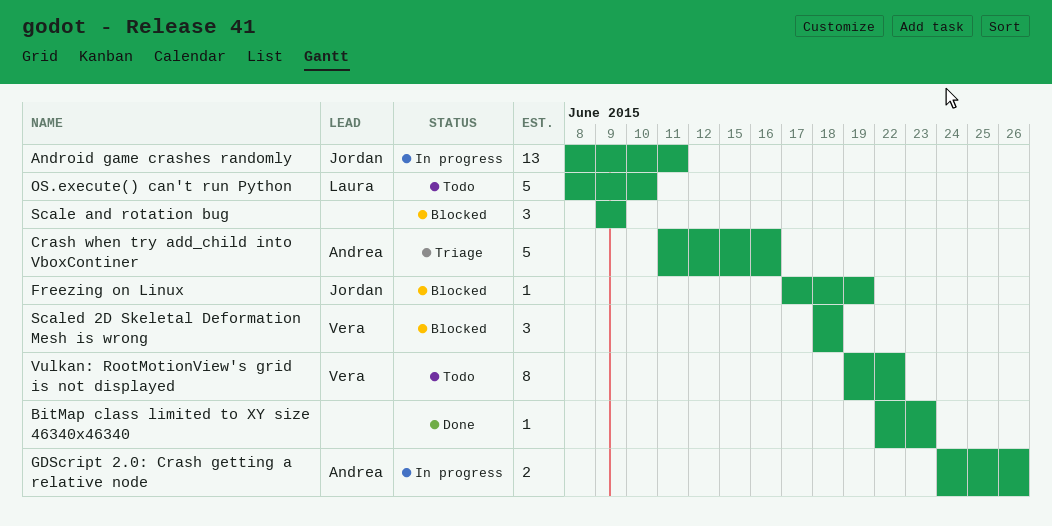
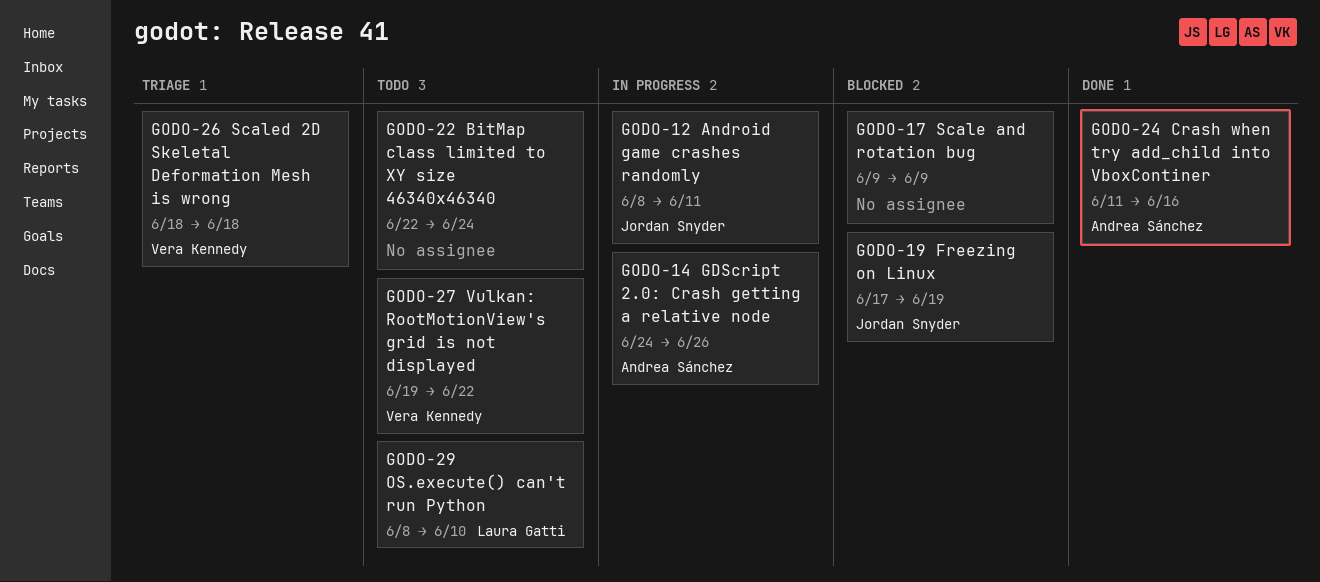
BitMap class limited to XY size 46340x46340, status: Done -> Todo
BitMap class limited to XY size 46340x46340, due: Jun 23 -> Jun 24
Crash when try add_child into VboxContiner, status: Triage -> Done
Scaled 2D Skeletal Deformation Mesh is wrong, status: Blocked -> Triage

